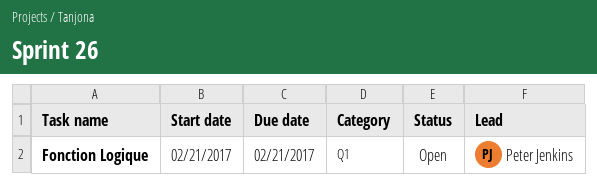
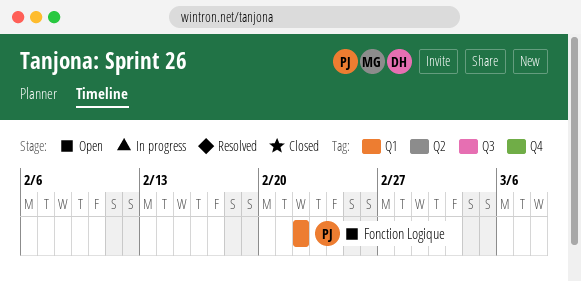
Fonction Logique, start: Feb 21 -> Feb 22
Fonction Logique, due: Feb 21 -> Feb 22

